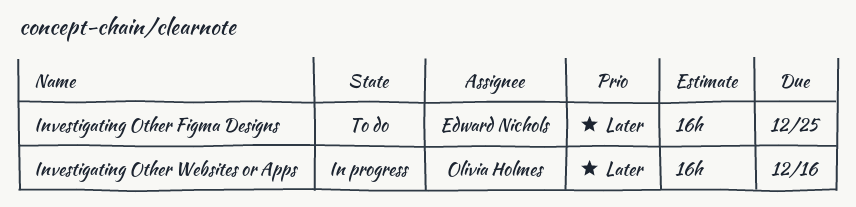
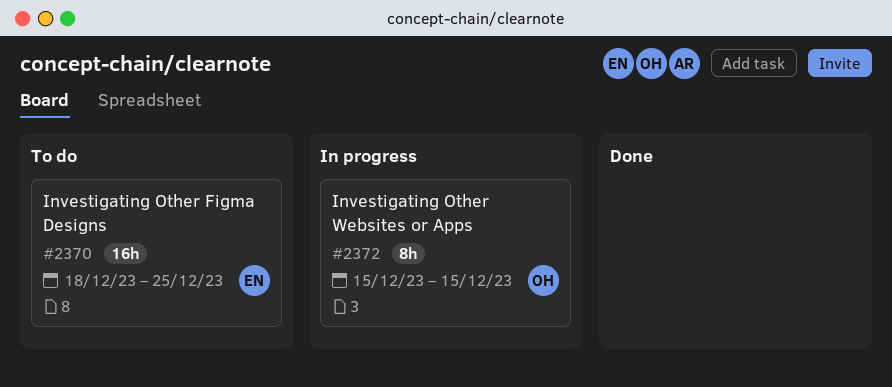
Investigating Other Websites or Apps, estimate: 16h -> 8h
Investigating Other Websites or Apps, due: Dec 16 -> Dec 15

